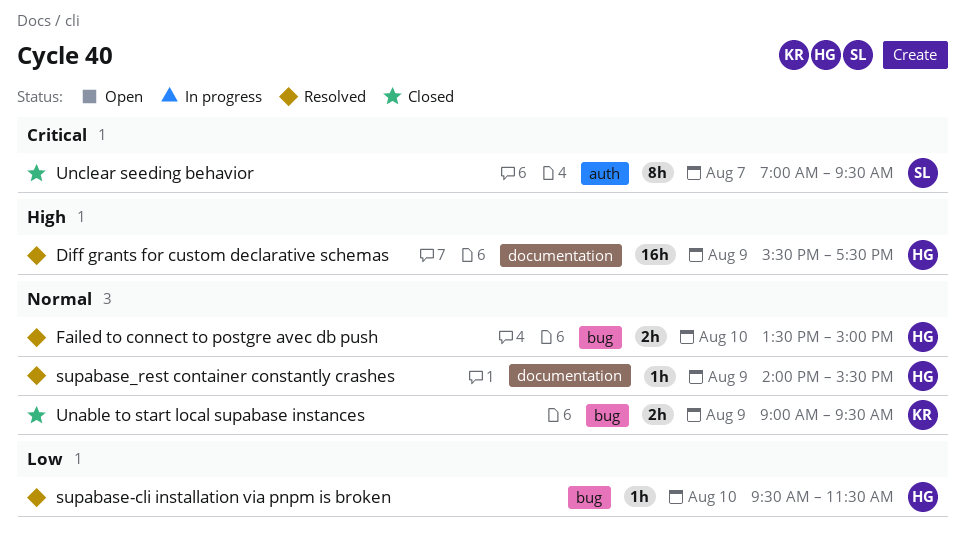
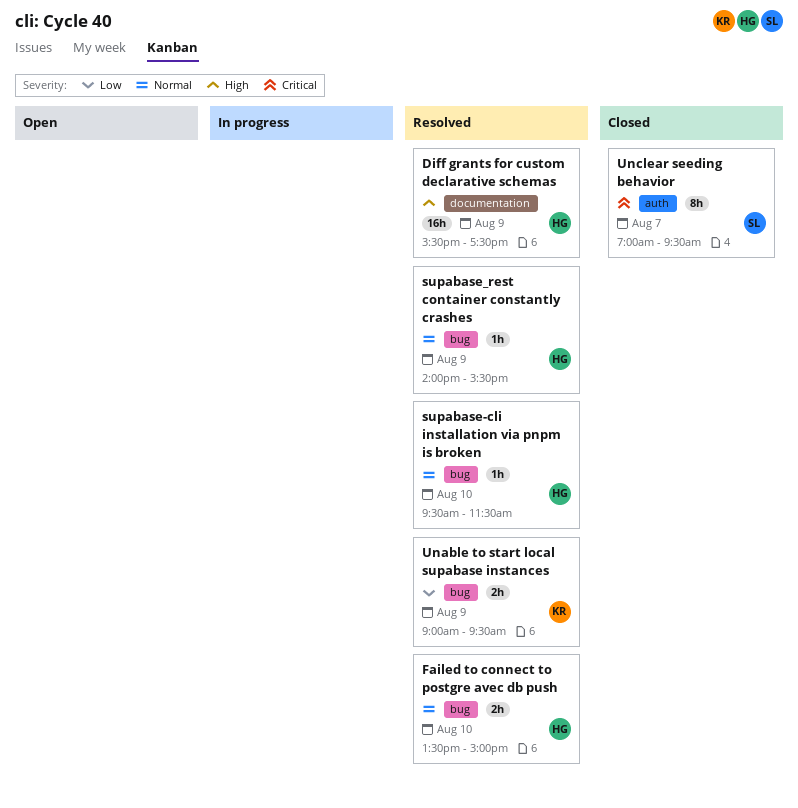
supabase-cli installation via pnpm is broken, priority: Low -> Normal
supabase_rest container constantly crashes, label: documentation -> bug
Unable to start local supabase instances, status: Closed -> Resolved
Unable to start local supabase instances, priority: Normal -> Low

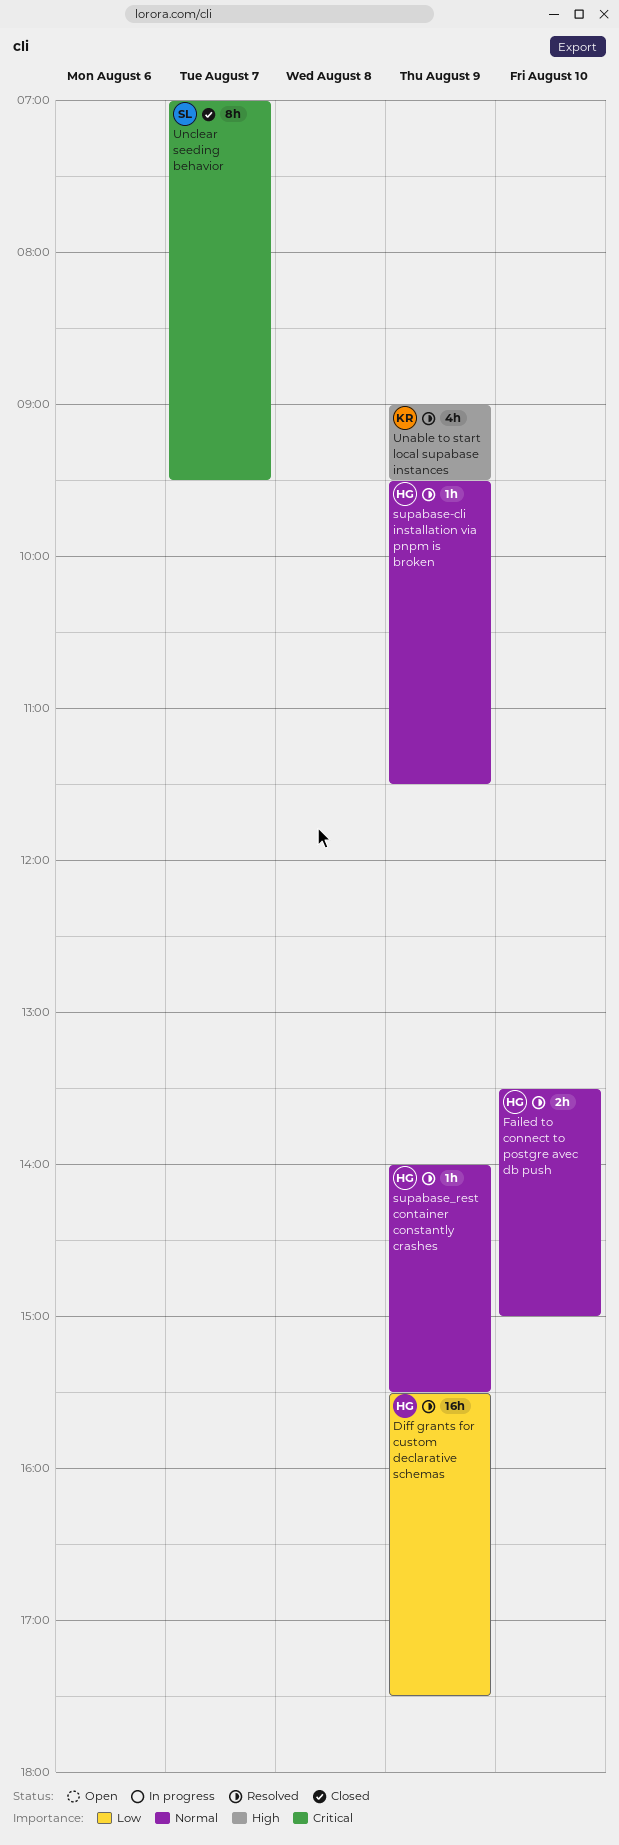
Diff grants for custom declarative schemas, priority: High -> Low
supabase-cli installation via pnpm is broken, day: Aug 10 -> Aug 9
Unable to start local supabase instances, priority: Low -> High
Unable to start local supabase instances, estimate: 2h -> 4h

